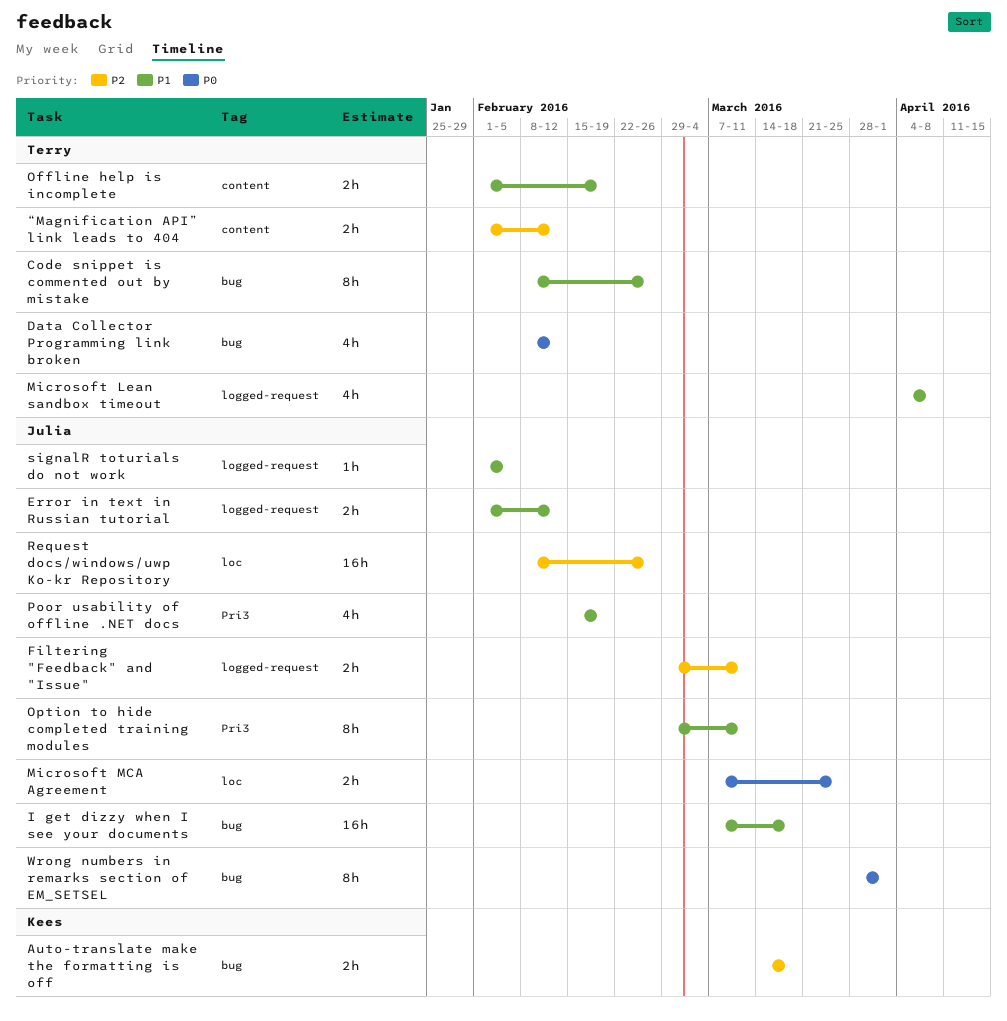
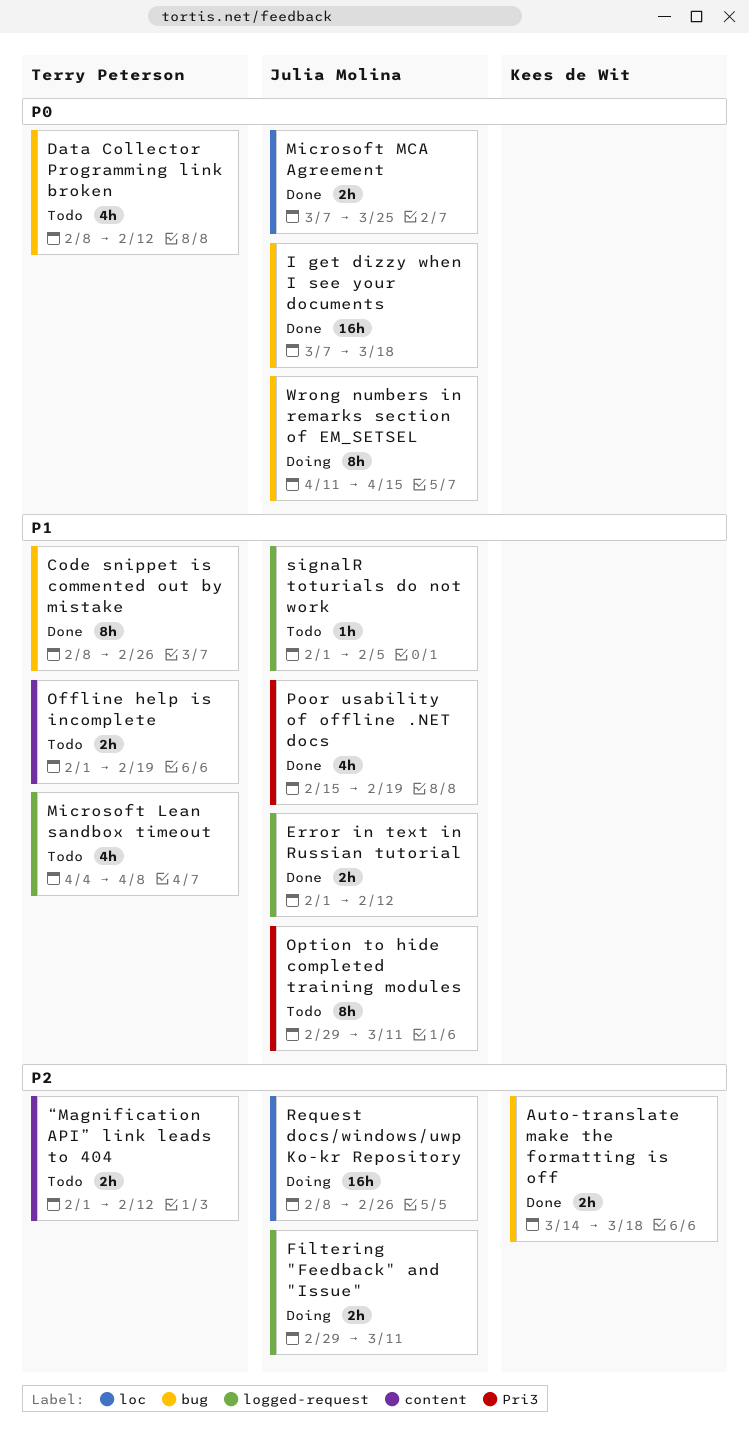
I get dizzy when I see your documents, priority: P1 -> P0
Wrong numbers in remarks section of EM_SETSEL, start: Mar 28 -> Apr 11
Wrong numbers in remarks section of EM_SETSEL, due: Apr 1 -> Apr 15

